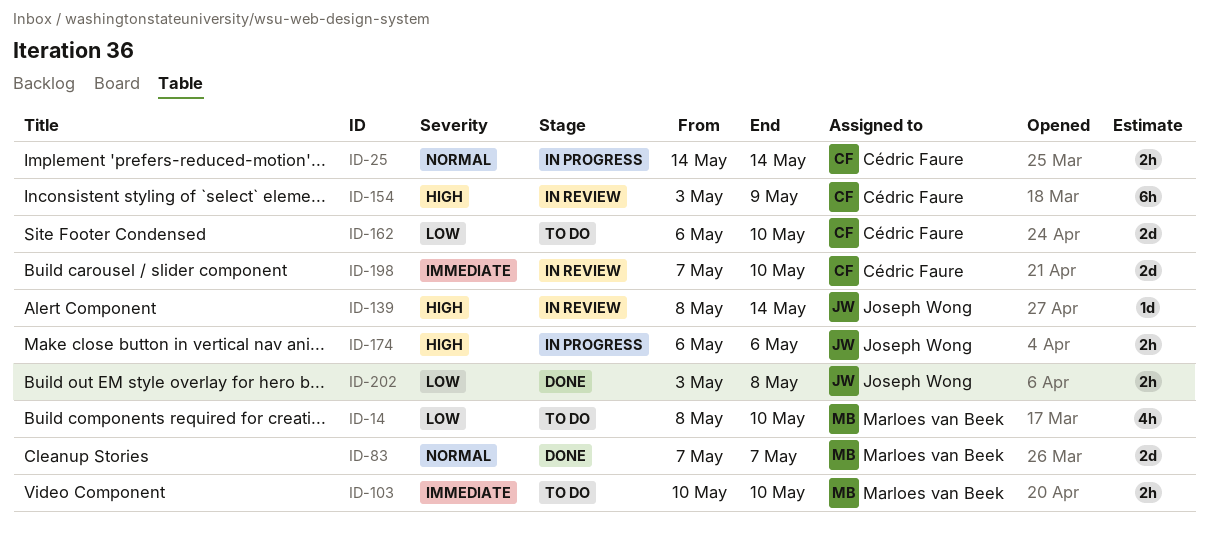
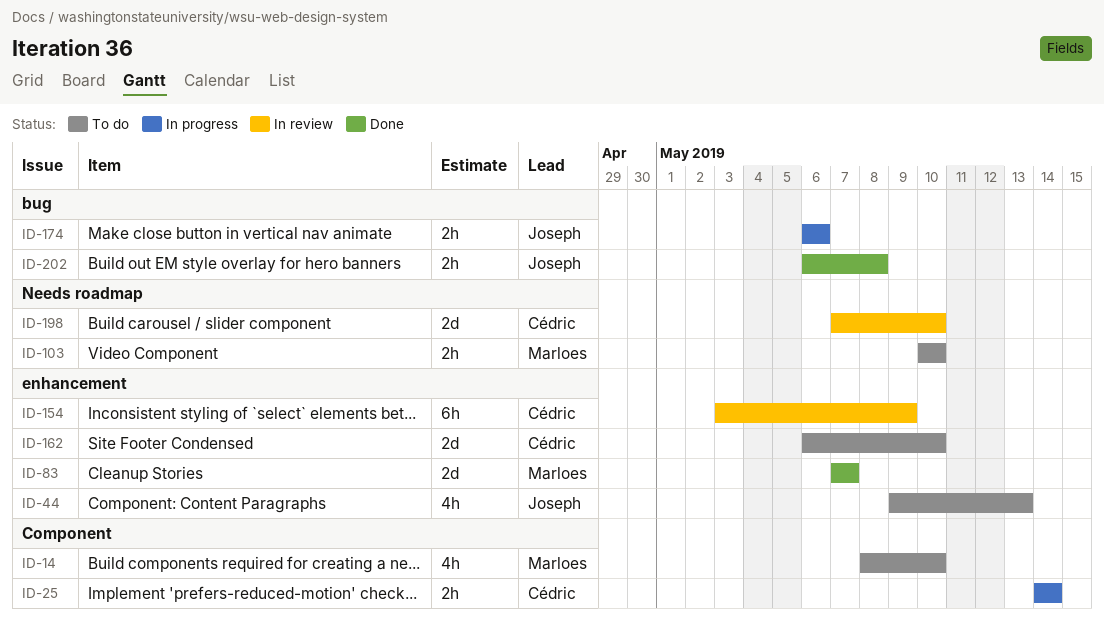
ID-44: none -> present
ID-139: present -> none
ID-202, start: May 3 -> May 6

